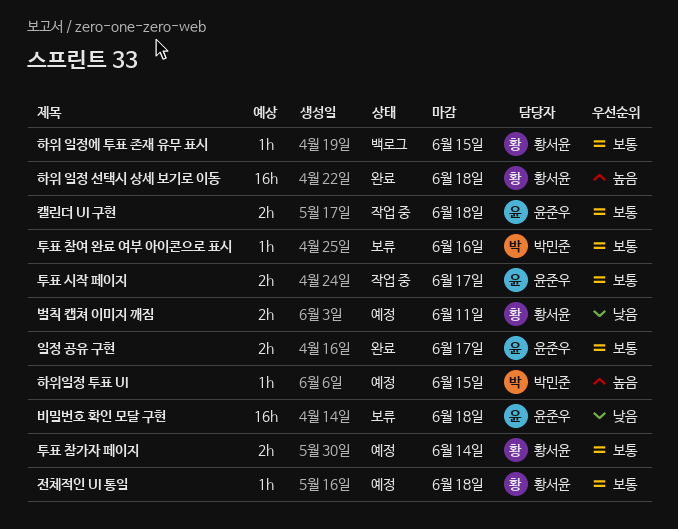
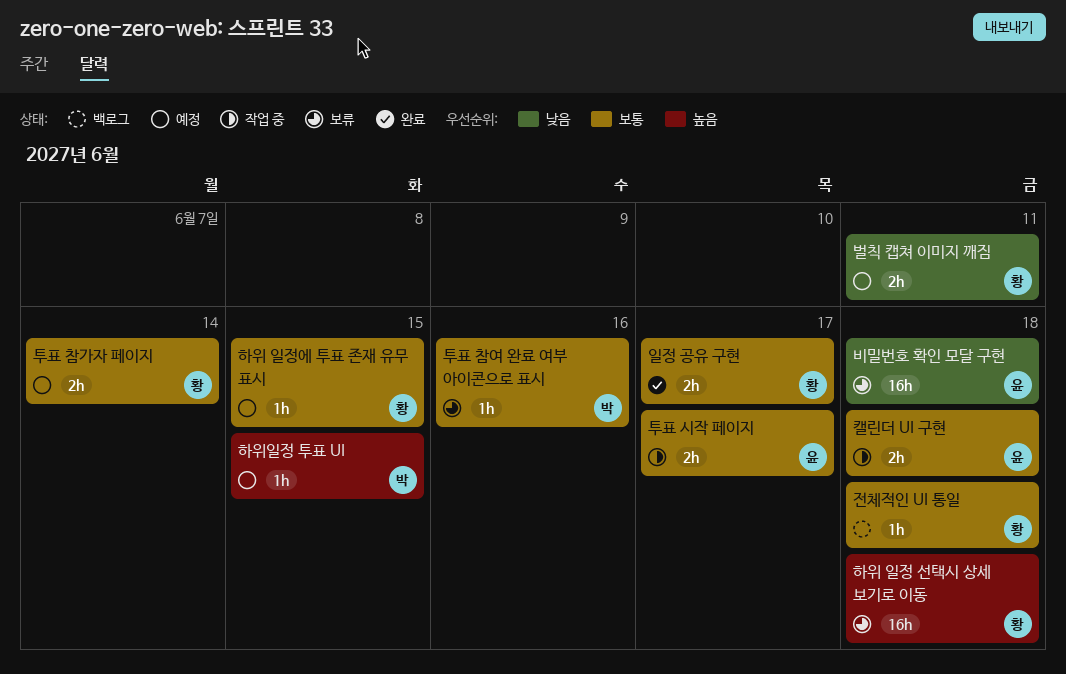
일정 공유 구현, owner: 윤준우 -> 황서윤
전체적인 UI 통일, status: 예정 -> 백로그
하위 일정 선택시 상세 보기로 이동, status: 완료 -> 보류
하위 일정에 투표 존재 유무 표시, status: 백로그 -> 예정

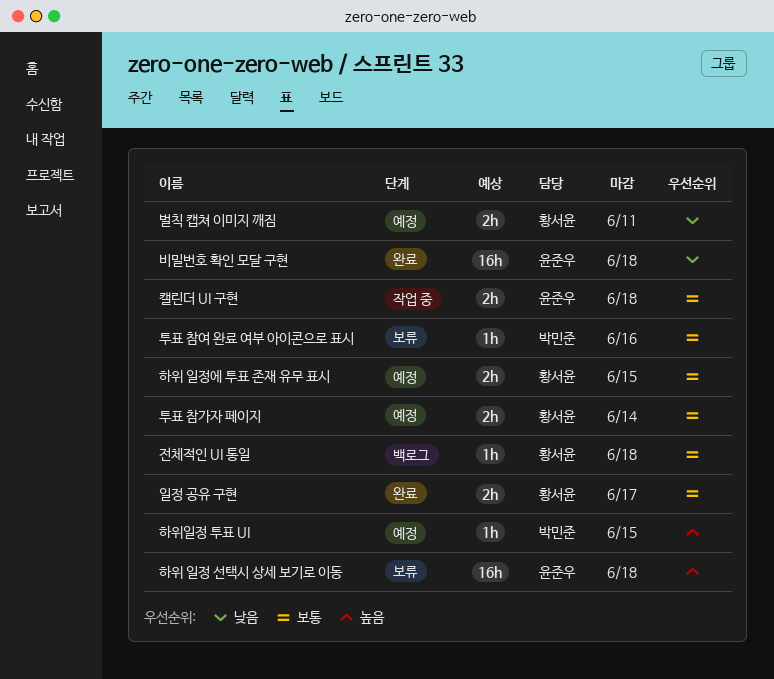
비밀번호 확인 모달 구현, status: 보류 -> 완료
투표 시작 페이지: present -> none
하위 일정 선택시 상세 보기로 이동, owner: 황서윤 -> 윤준우
하위 일정에 투표 존재 유무 표시, estimate: 1h -> 2h

